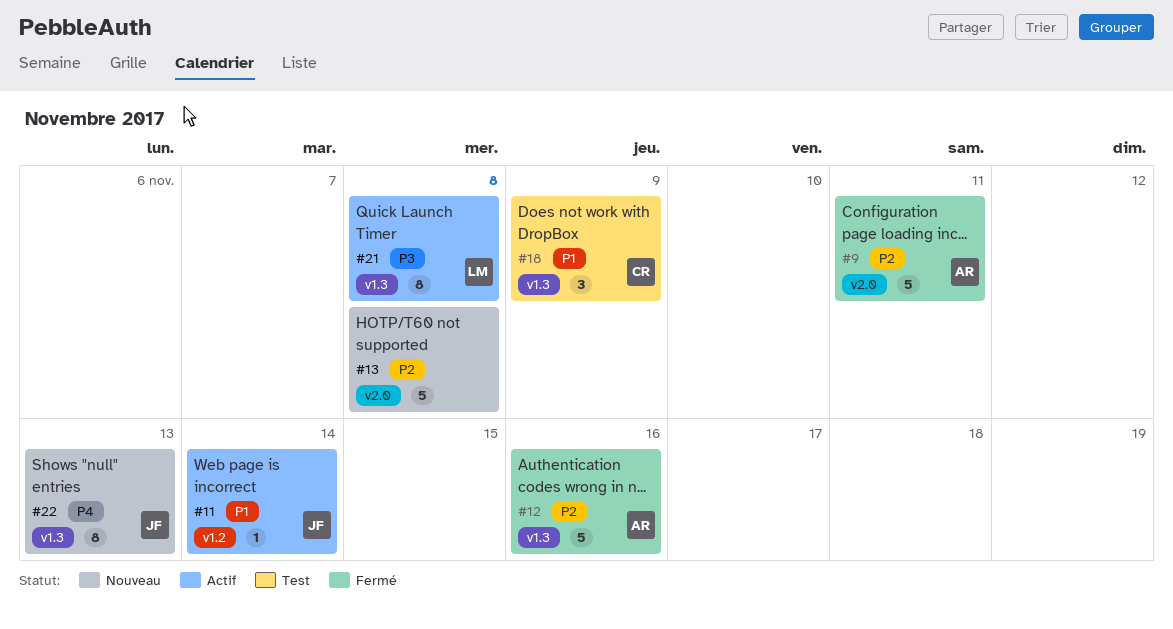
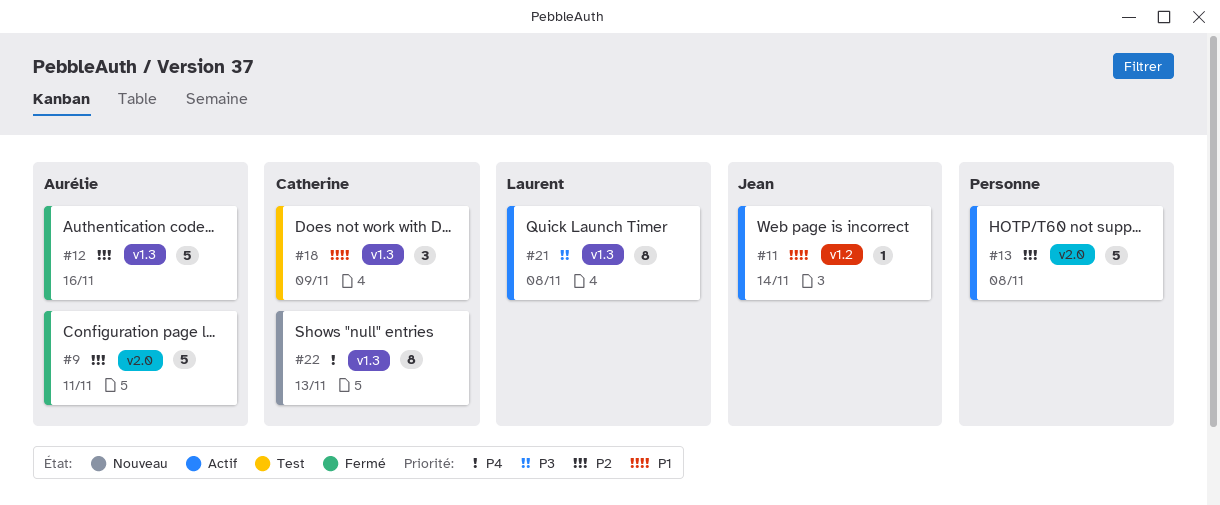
#13, status: Nouveau -> Actif
#22, owner: Jean -> Catherine

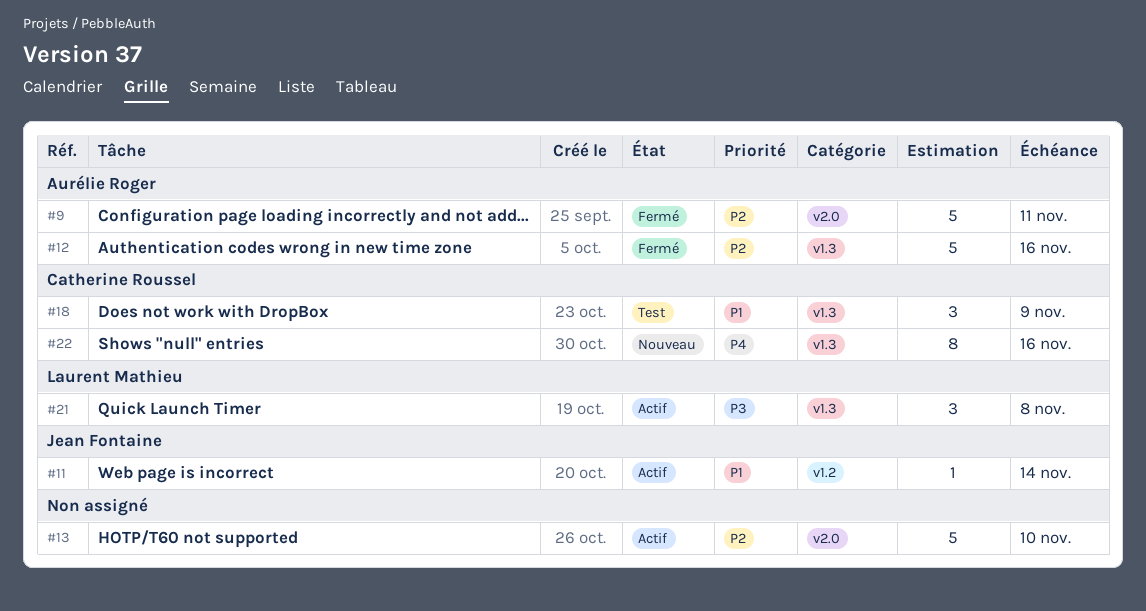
#13, due: Nov 8 -> Nov 10
#21, estimate: 8 -> 3
#22, due: Nov 13 -> Nov 16

